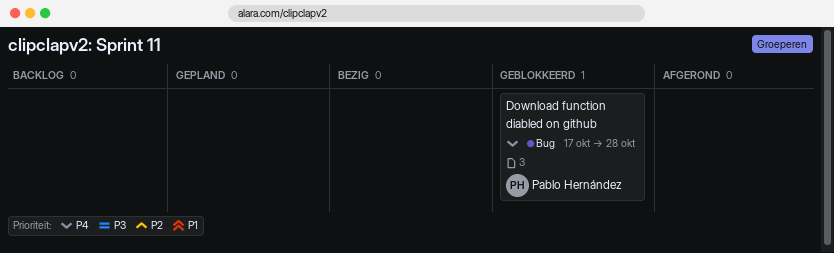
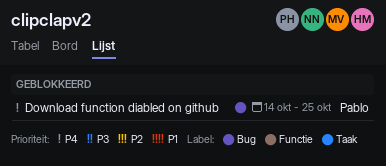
Download function diabled on github, start: Oct 17 -> Oct 14
Download function diabled on github, due: Oct 28 -> Oct 25

